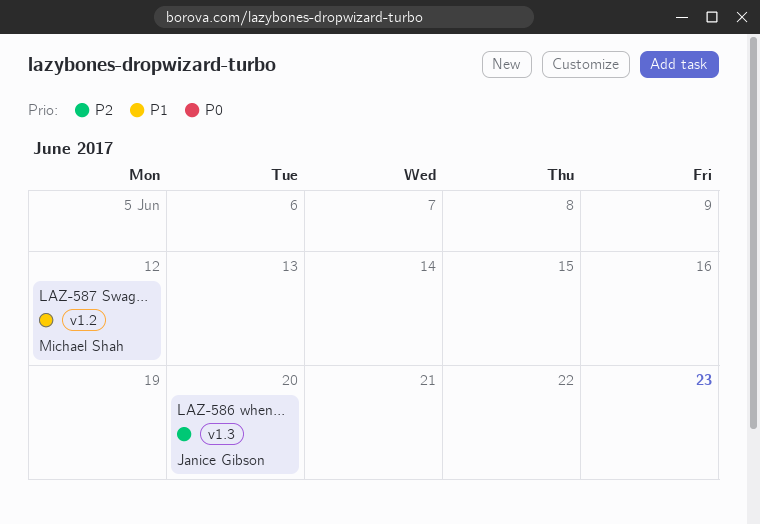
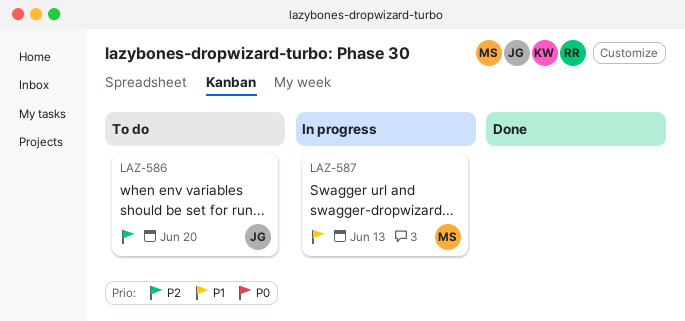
LAZ-587, due: Jun 12 -> Jun 13

